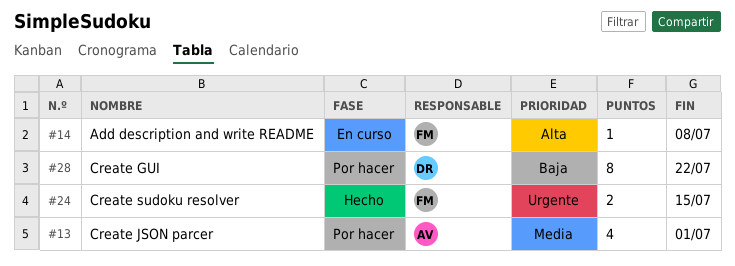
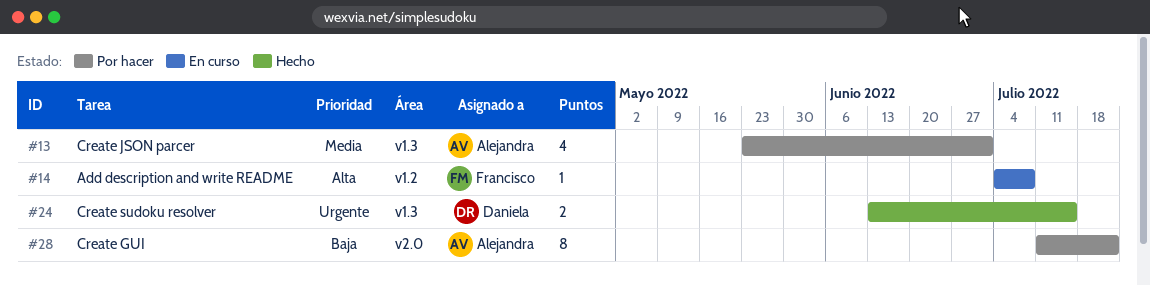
#24, owner: Francisco -> Daniela
#28, owner: Daniela -> Alejandra

